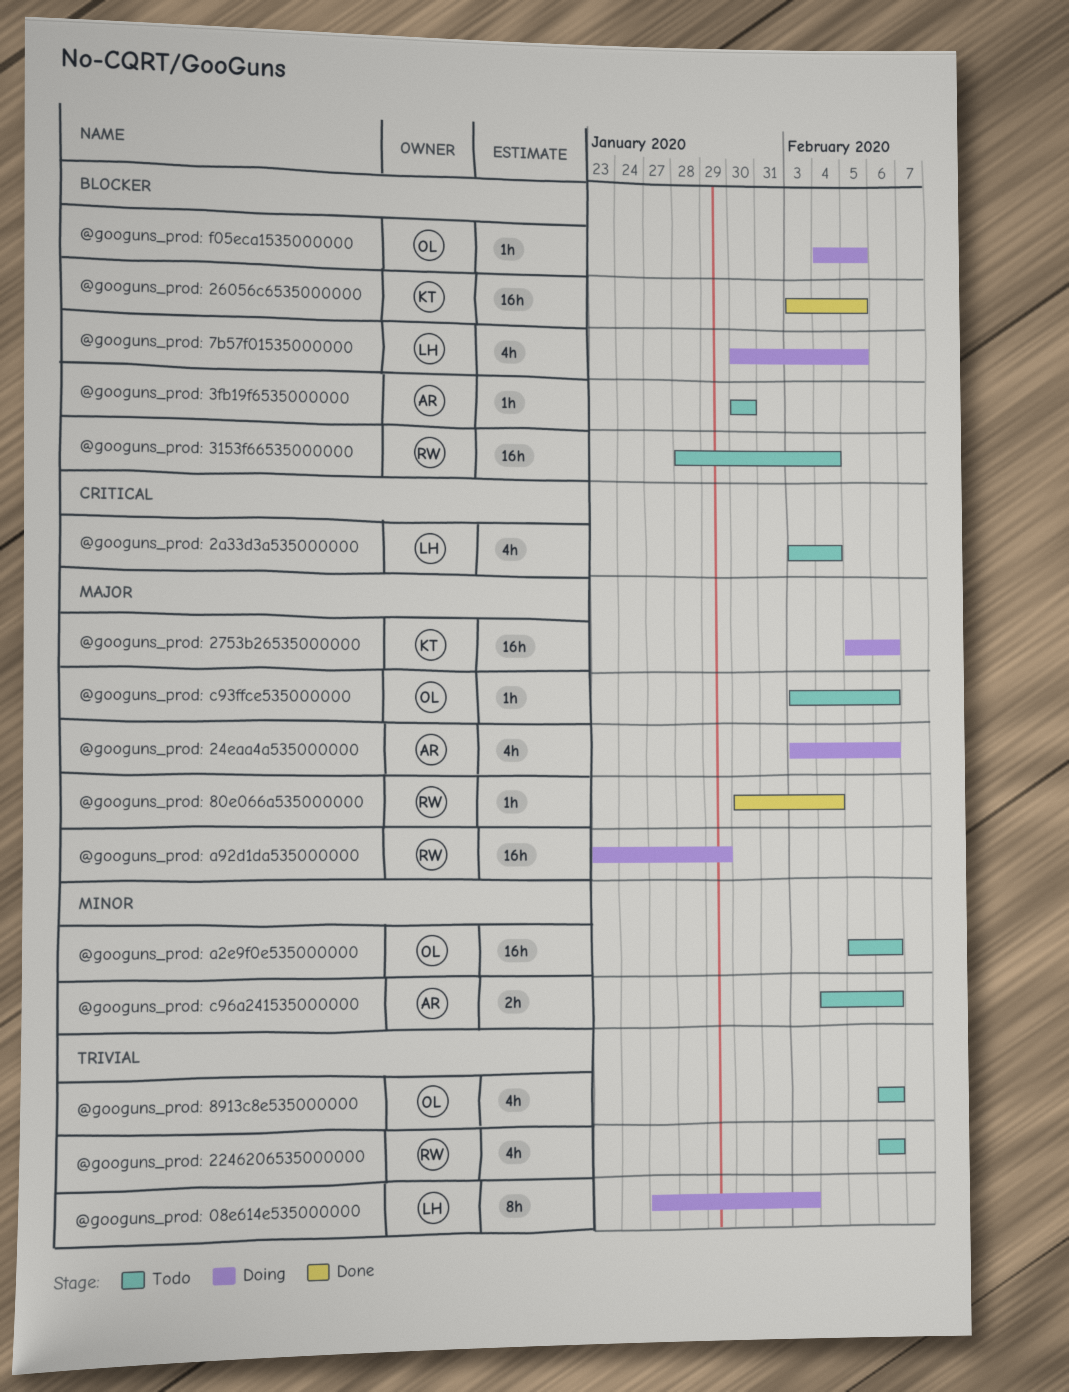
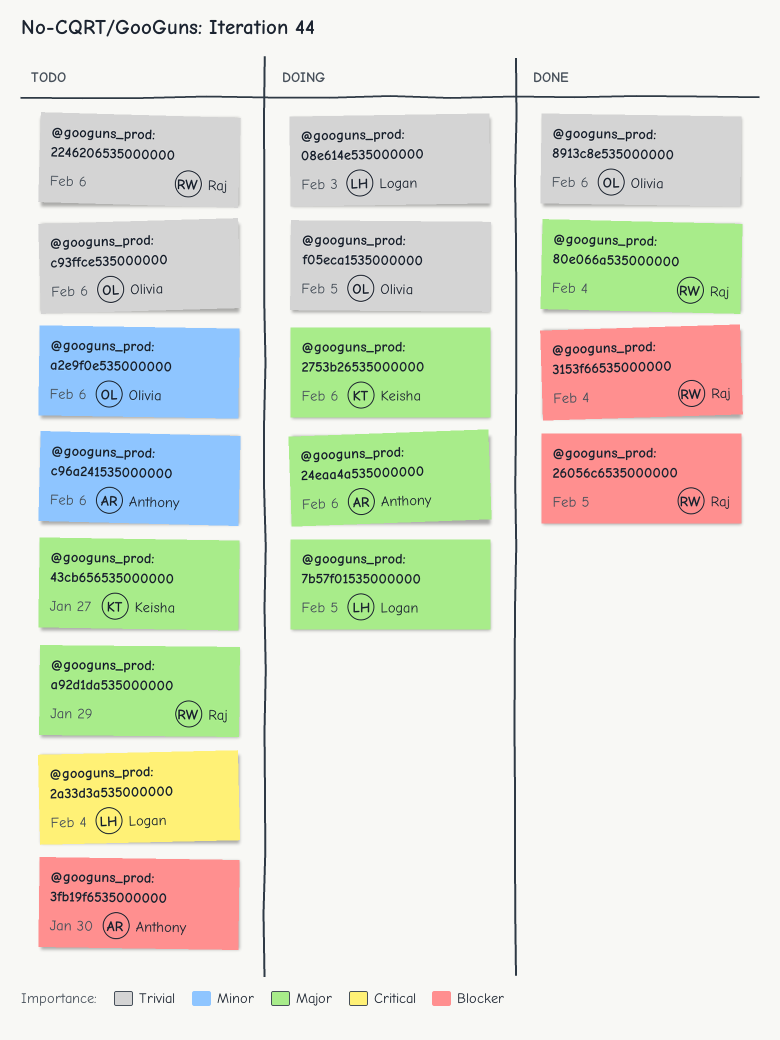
@googuns_prod: 26056c6535000000, owner: Keisha -> Raj
@googuns_prod: 3153f66535000000, status: Todo -> Done
@googuns_prod: 43cb656535000000: none -> present
@googuns_prod: 7b57f01535000000, priority: Blocker -> Major
@googuns_prod: 8913c8e535000000, status: Todo -> Done
@googuns_prod: a92d1da535000000, status: Doing -> Todo
@googuns_prod: c93ffce535000000, priority: Major -> Trivial
@googuns_prod: f05eca1535000000, priority: Blocker -> Trivial

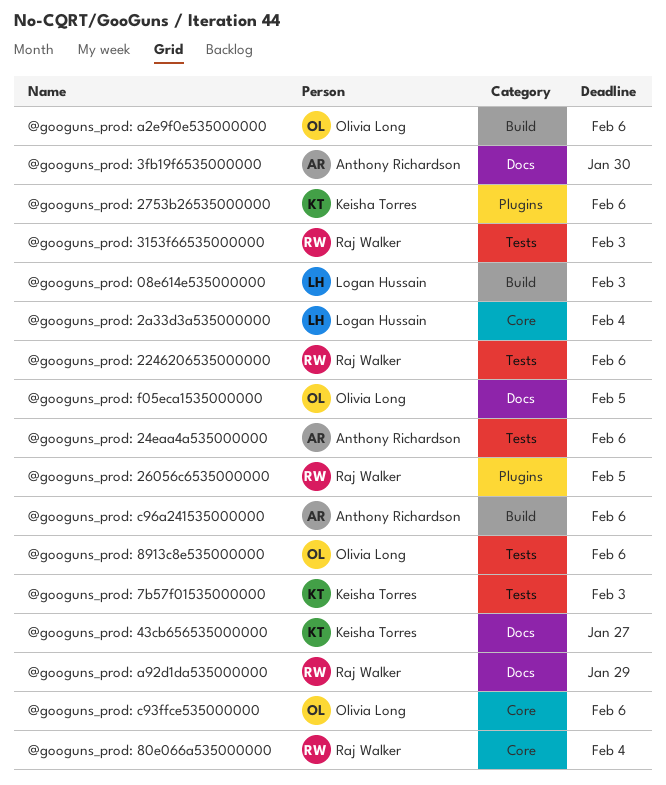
@googuns_prod: 3153f66535000000, due: Feb 4 -> Feb 3
@googuns_prod: 7b57f01535000000, owner: Logan Hussain -> Keisha Torres
@googuns_prod: 7b57f01535000000, due: Feb 5 -> Feb 3

